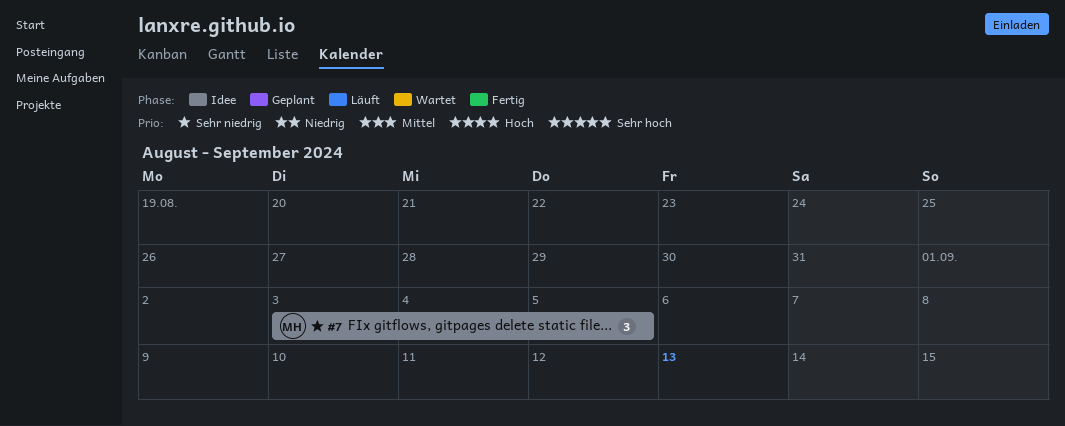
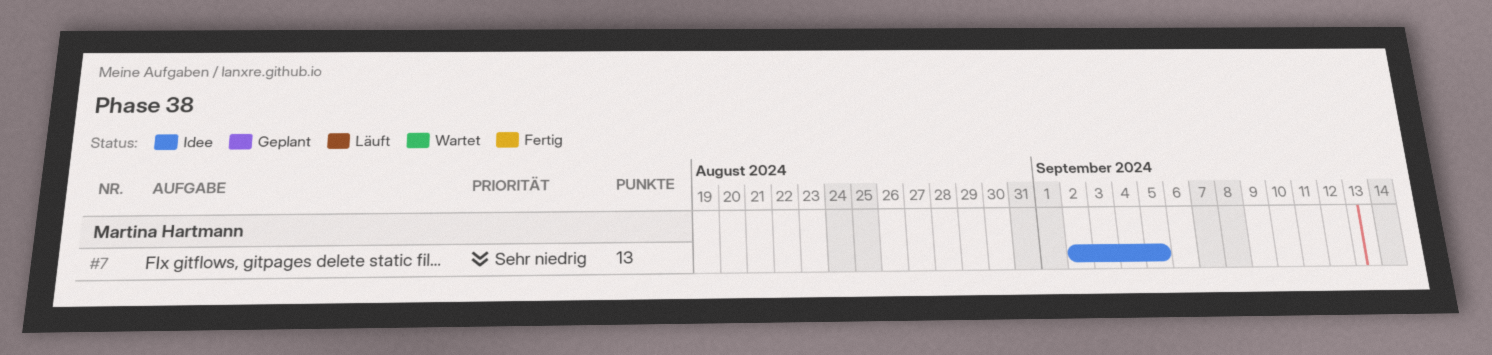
#7, estimate: 3 -> 13
#7, start: Sep 3 -> Sep 2

